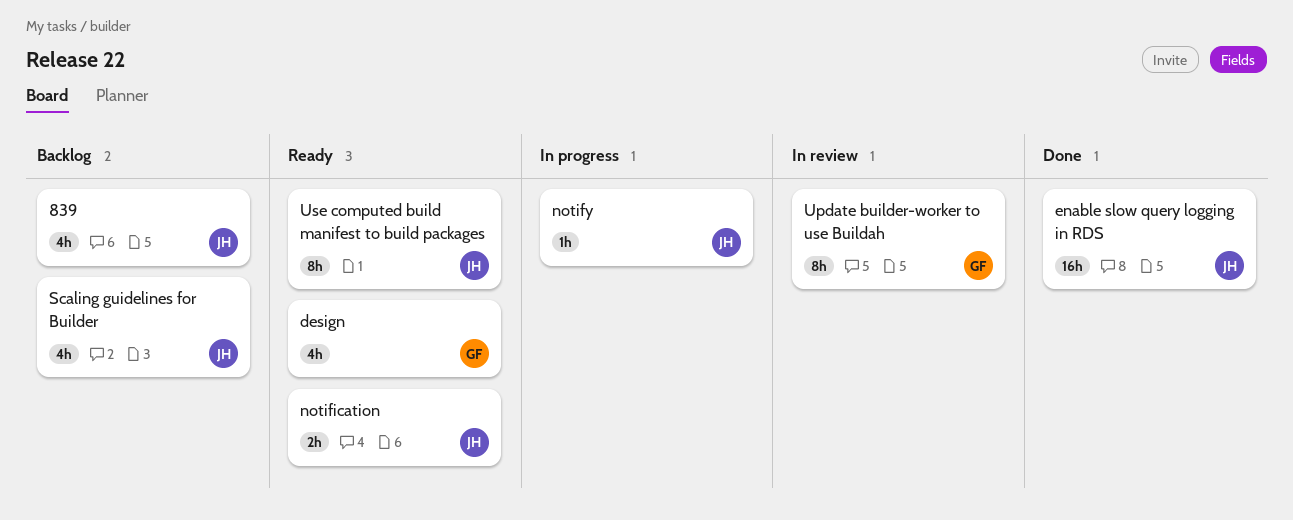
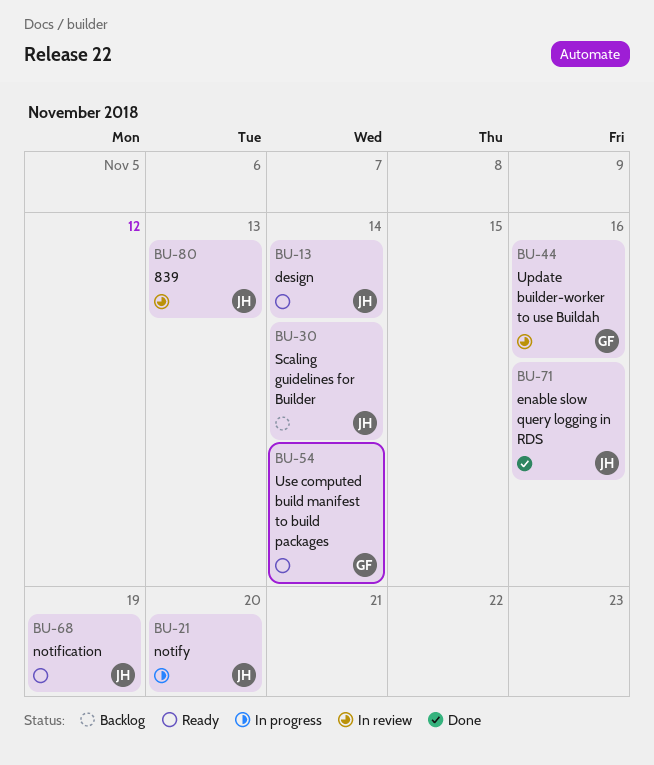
839, status: Backlog -> In review
design, owner: GF -> JH
Use computed build manifest to build packages, owner: JH -> GF

